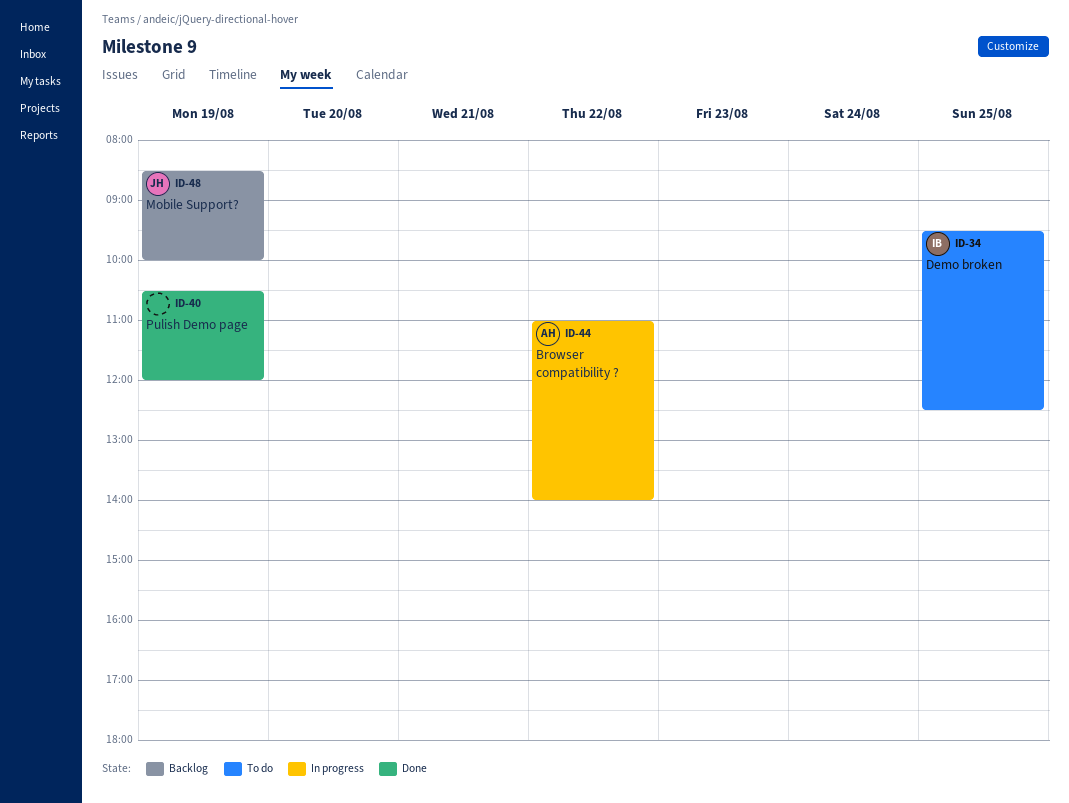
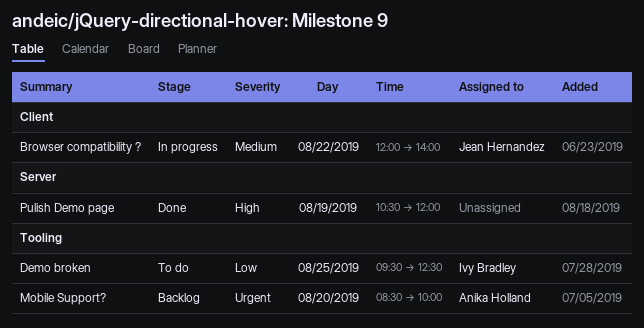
Browser compatibility ?, owner: Anika Holland -> Jean Hernandez
Browser compatibility ?, begins: 11:00 -> 12:00
Mobile Support?, owner: Jean Hernandez -> Anika Holland
Mobile Support?, day: Aug 19 -> Aug 20

